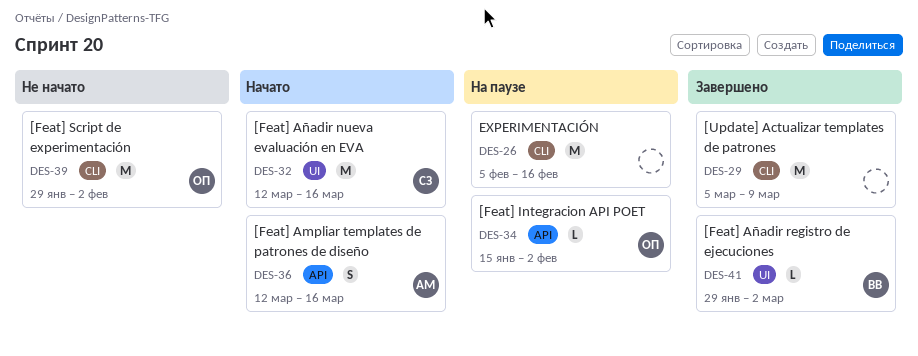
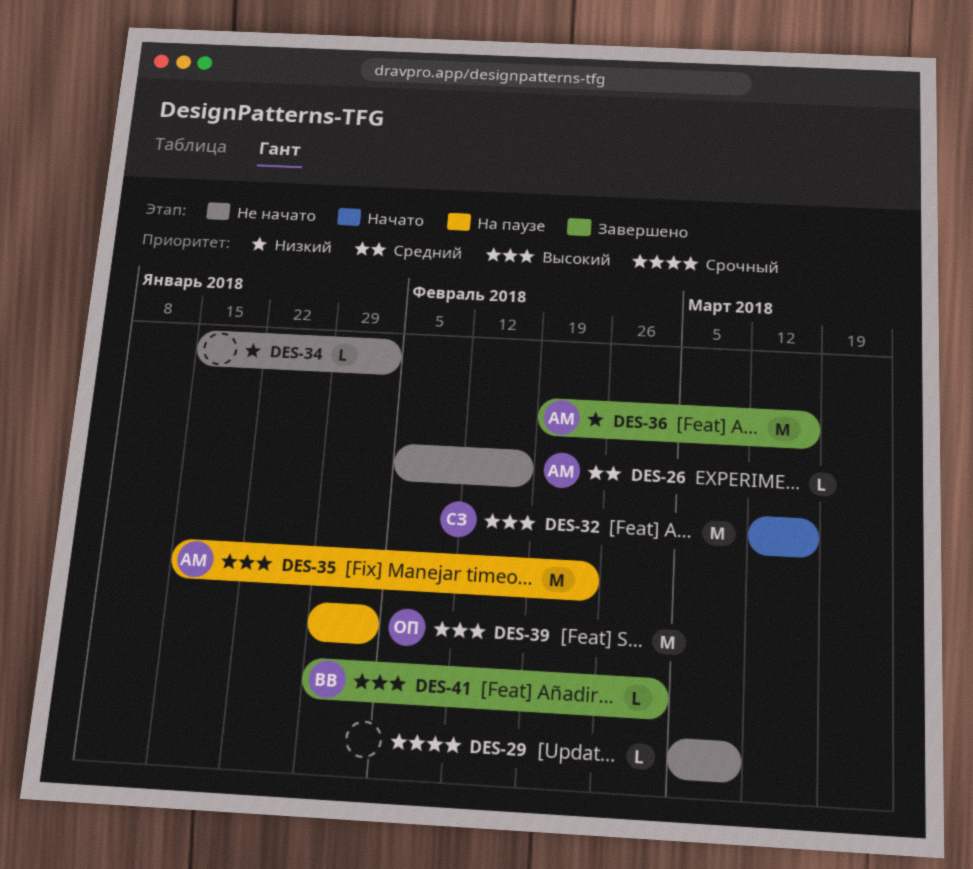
DES-26, status: На паузе -> Не начато
DES-26, owner: none -> АМ
DES-26, estimate: M -> L
DES-29, status: Завершено -> Не начато
DES-29, estimate: M -> L
DES-34, status: На паузе -> Не начато
DES-34, owner: ОП -> none
DES-35: none -> present
DES-36, status: Начато -> Завершено
DES-36, estimate: S -> M
DES-36, start: Mar 12 -> Feb 19
DES-39, status: Не начато -> На паузе

